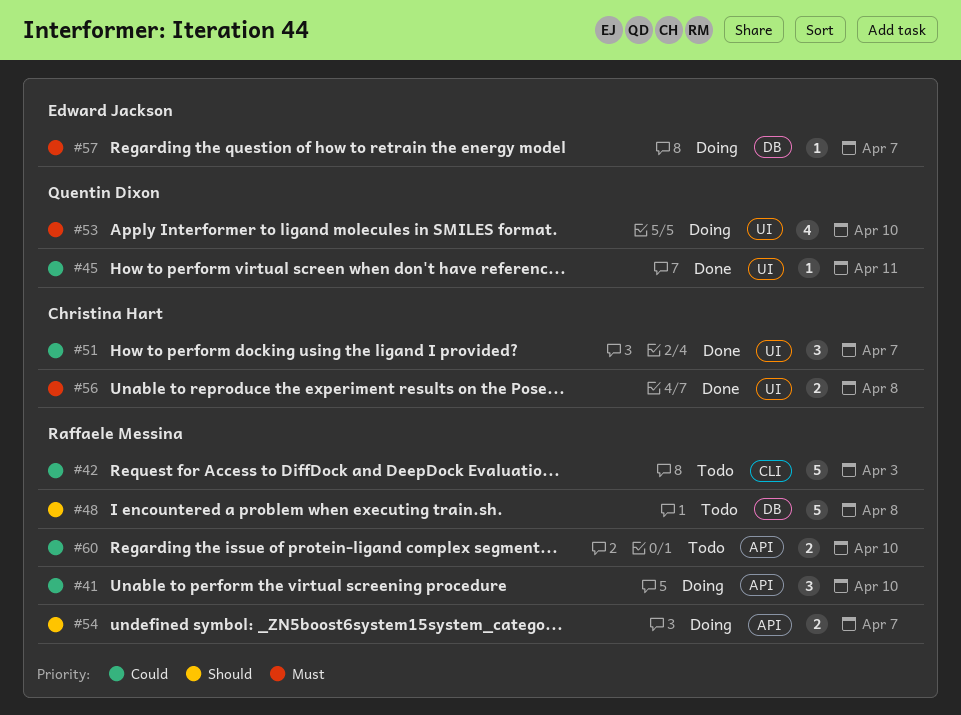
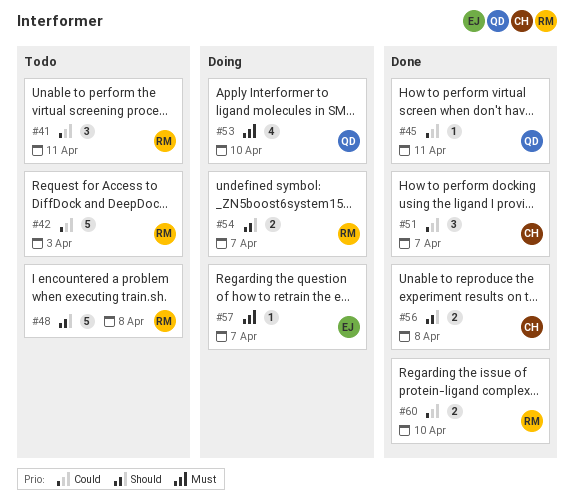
#41, status: Doing -> Todo
#41, due: Apr 10 -> Apr 11
#56, priority: Must -> Should
#60, status: Todo -> Done

